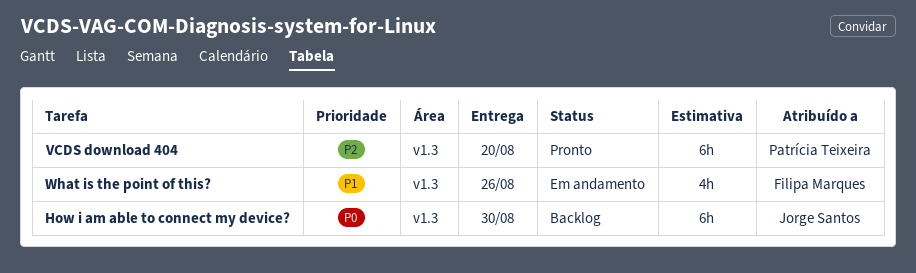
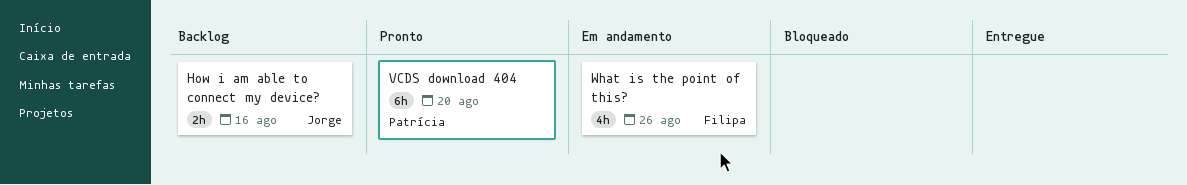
How i am able to connect my device?, estimate: 6h -> 2h
How i am able to connect my device?, due: Aug 30 -> Aug 16

